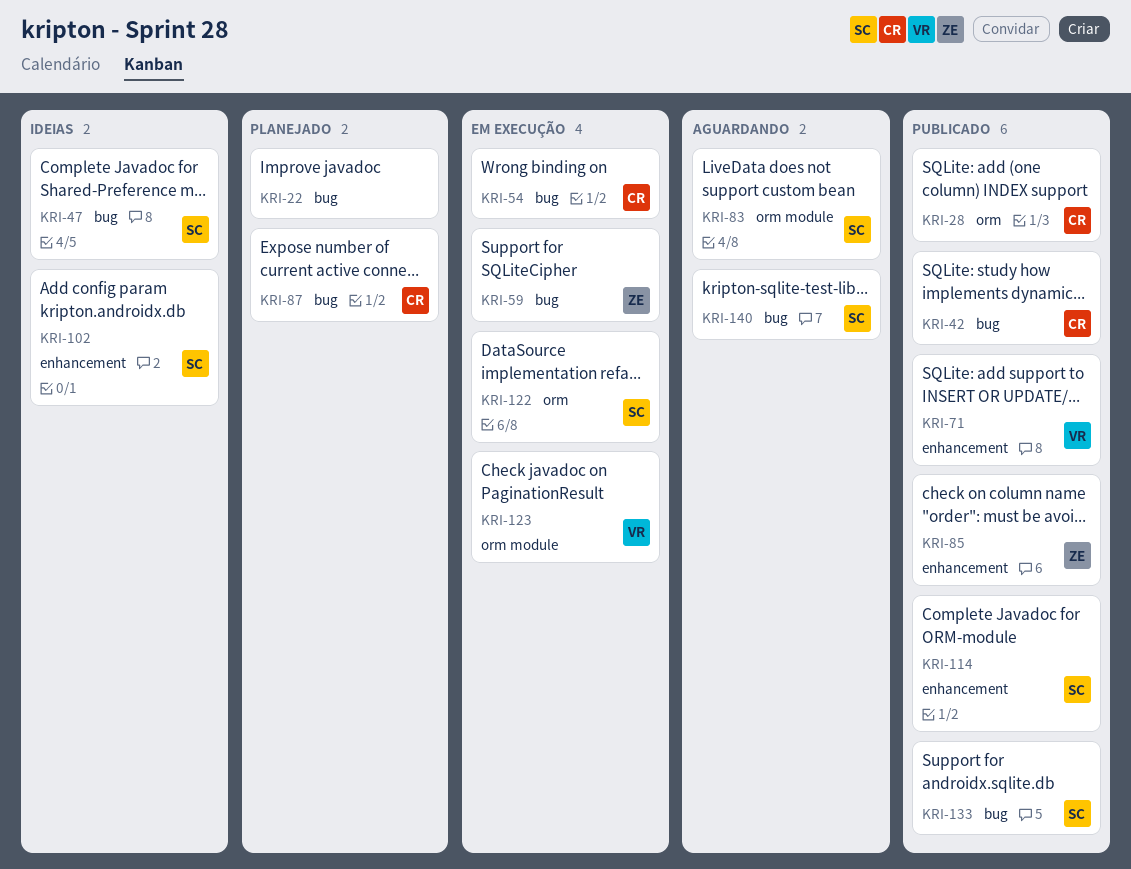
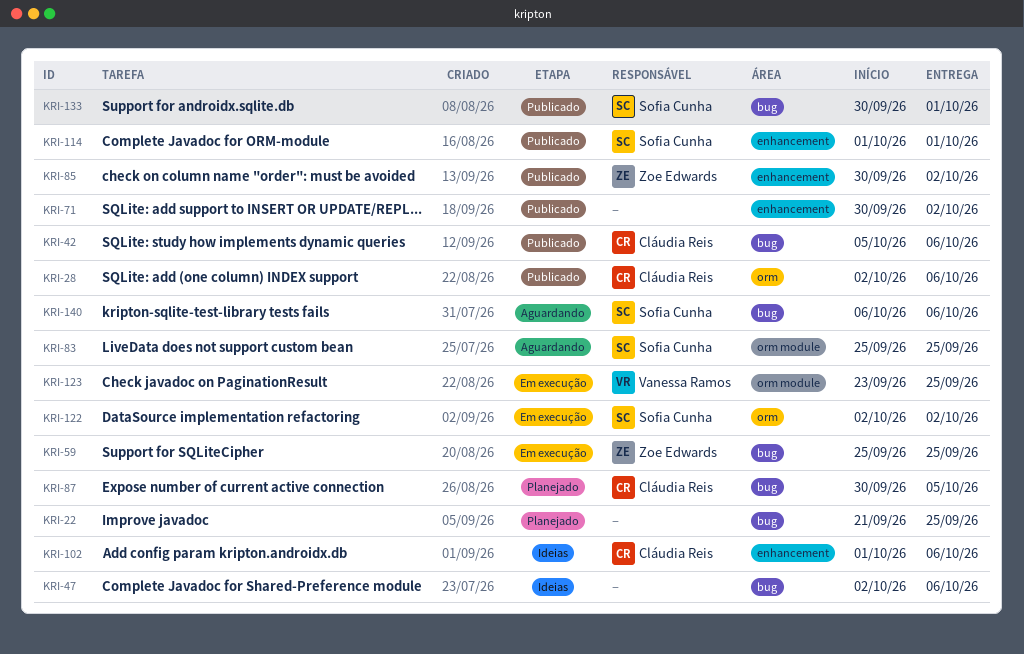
KRI-47, owner: Sofia Cunha -> none
KRI-54: present -> none
KRI-71, owner: Vanessa Ramos -> none
KRI-102, owner: Sofia Cunha -> Cláudia Reis

